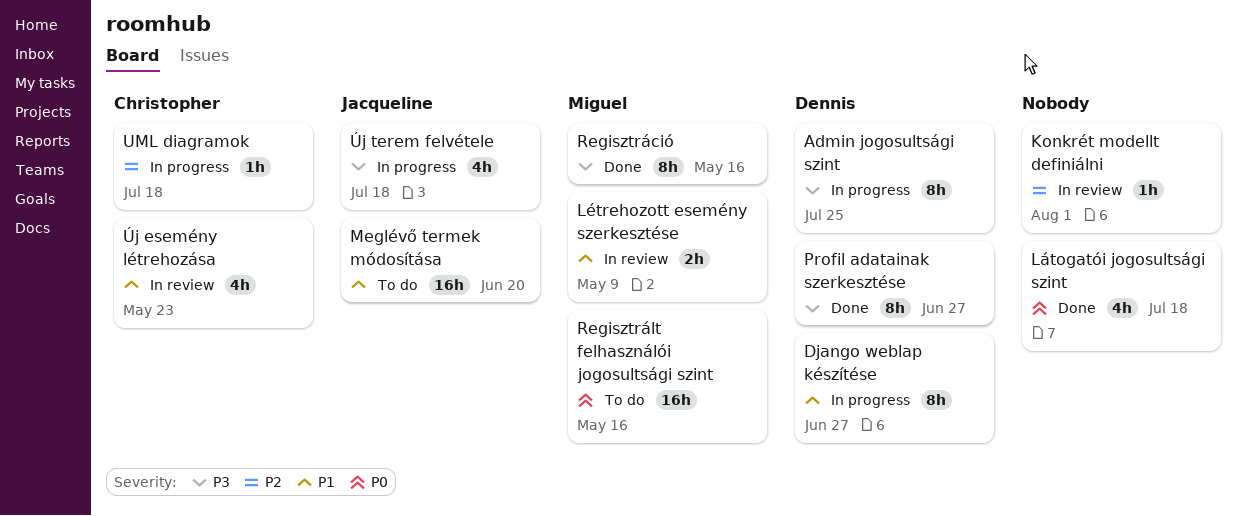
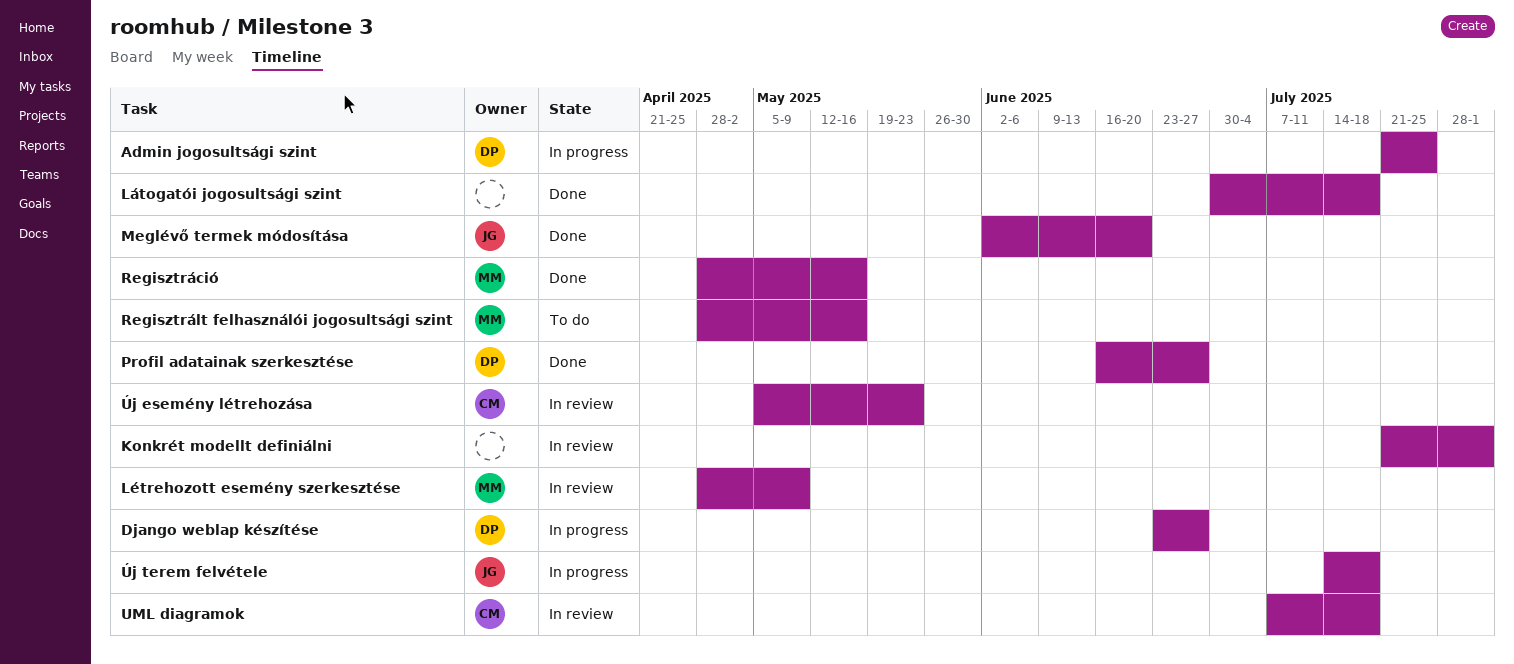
Meglévő termek módosítása, status: To do -> Done
UML diagramok, status: In progress -> In review

